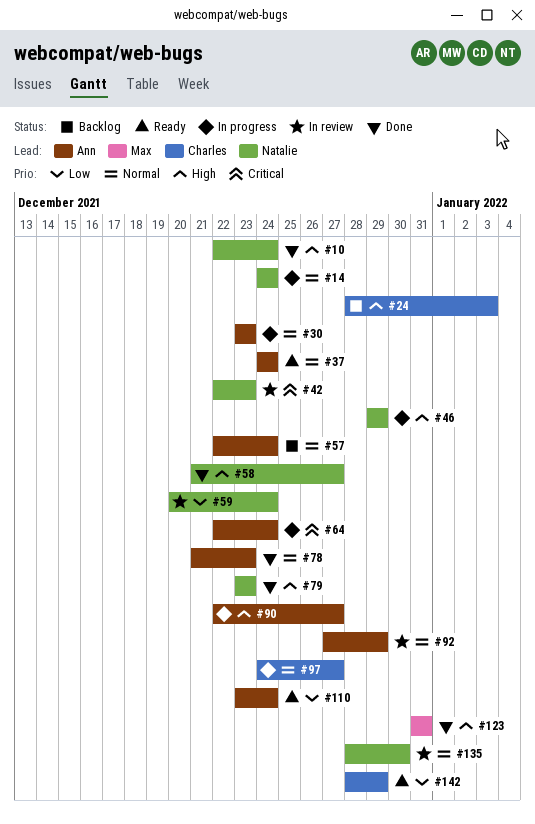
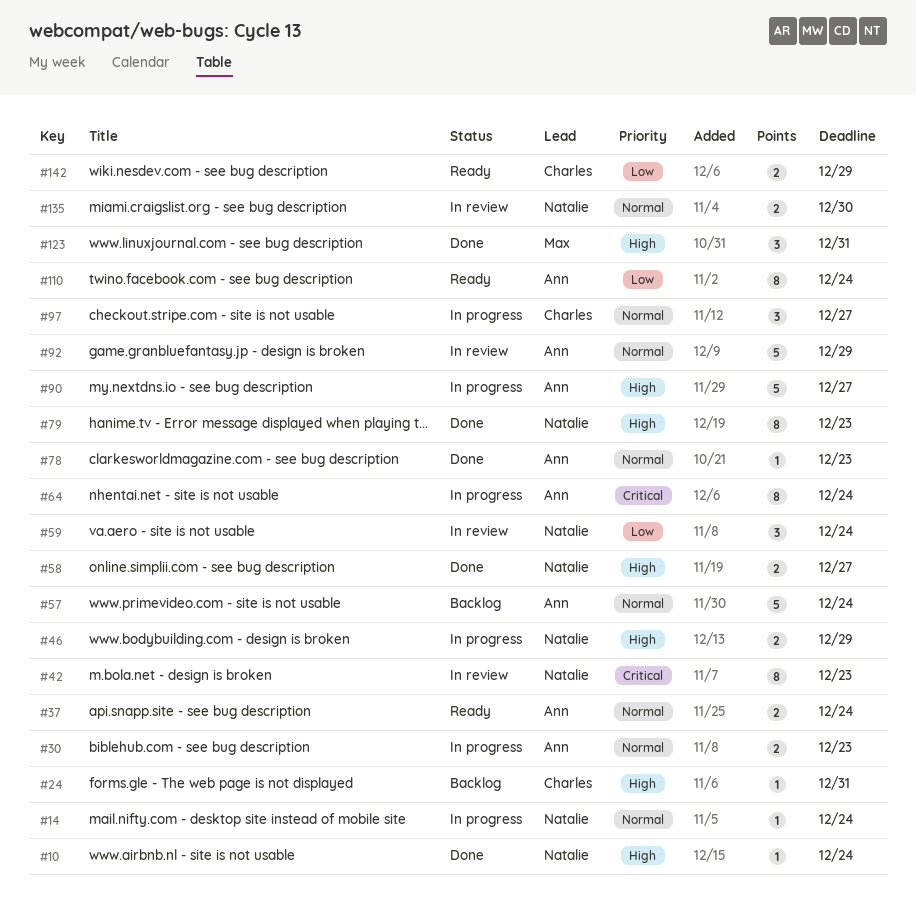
#24, due: Jan 3 -> Dec 31

